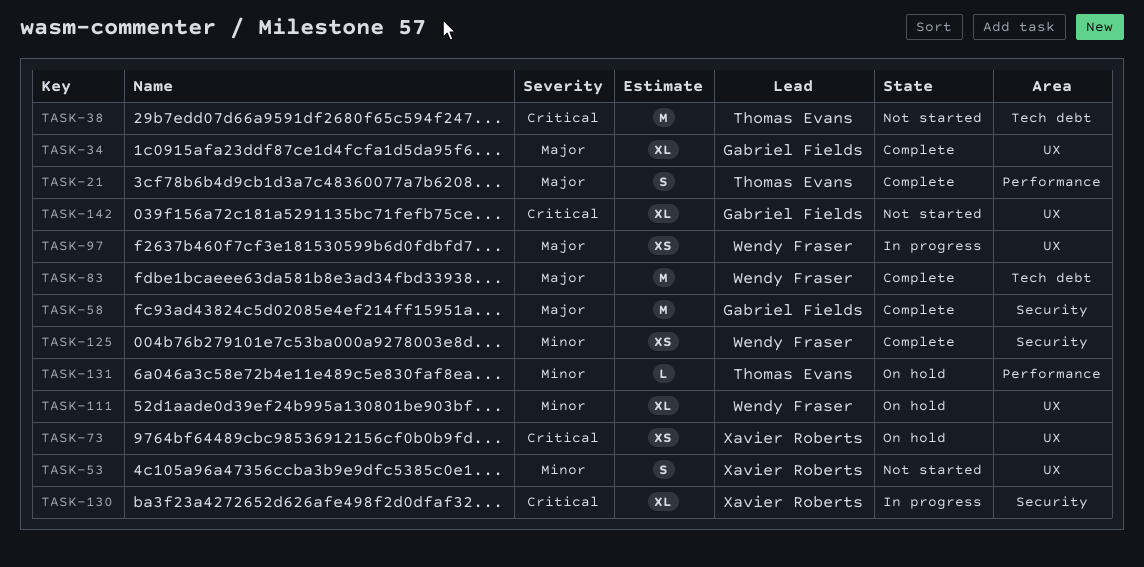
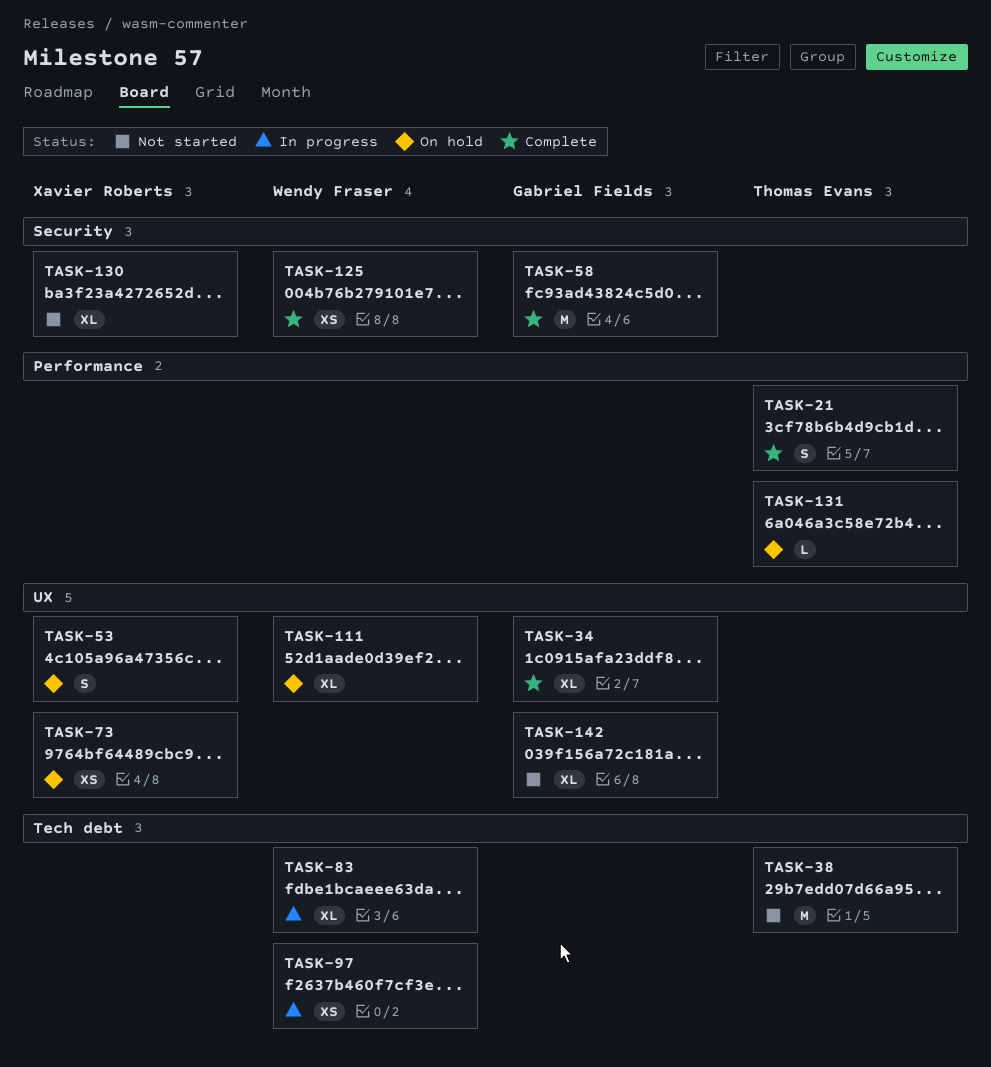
TASK-53, status: Not started -> On hold
TASK-83, status: Complete -> In progress
TASK-83, estimate: M -> XL
TASK-97, label: UX -> Tech debt
TASK-130, status: In progress -> Not started

